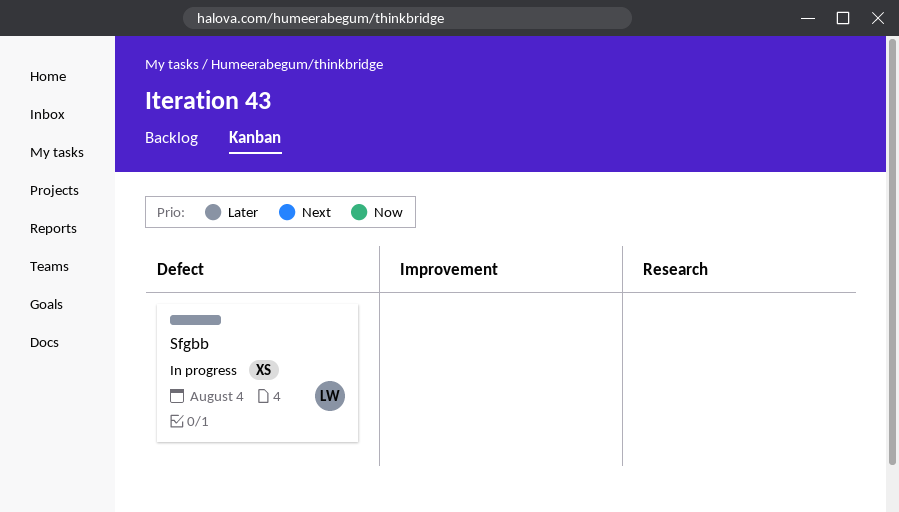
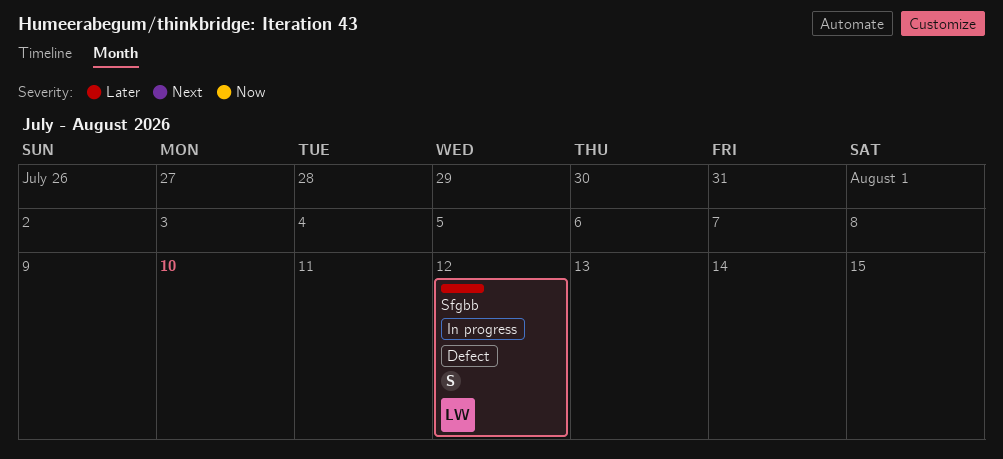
Sfgbb, estimate: XS -> S
Sfgbb, due: Aug 4 -> Aug 12

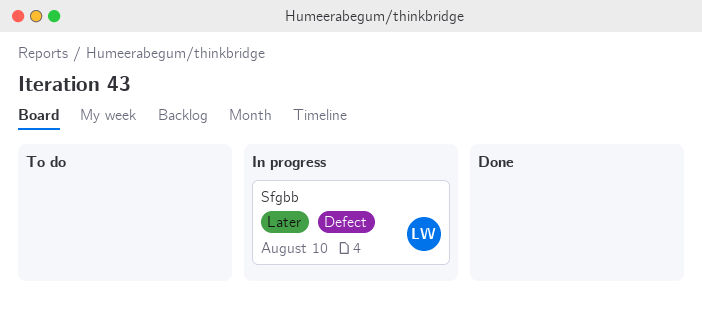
Sfgbb, due: Aug 12 -> Aug 10

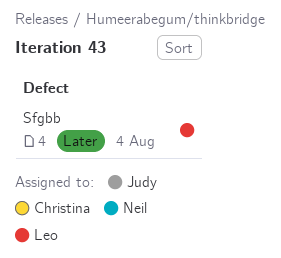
Sfgbb, due: Aug 10 -> Aug 4

